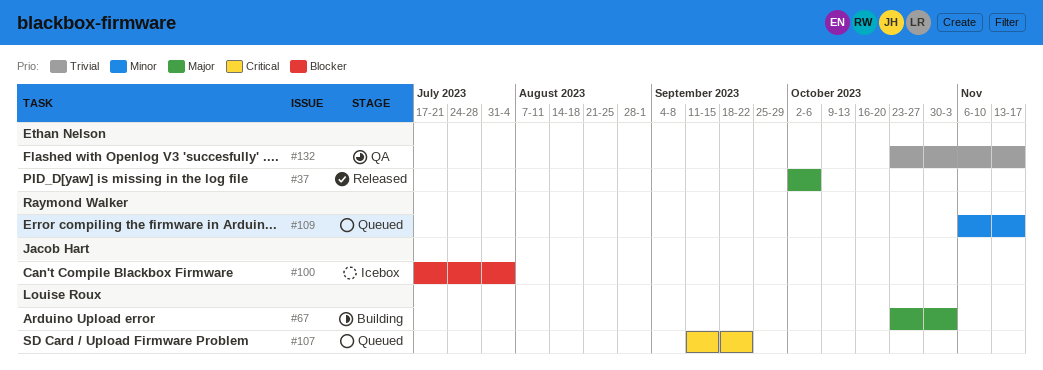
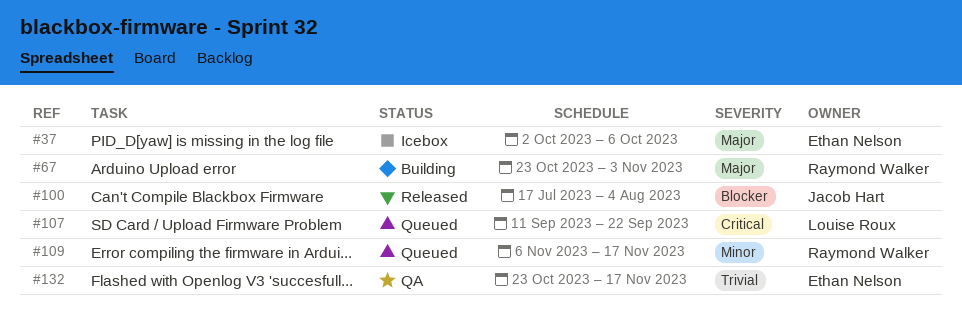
#37, status: Released -> Icebox
#67, owner: Louise Roux -> Raymond Walker
#100, status: Icebox -> Released

